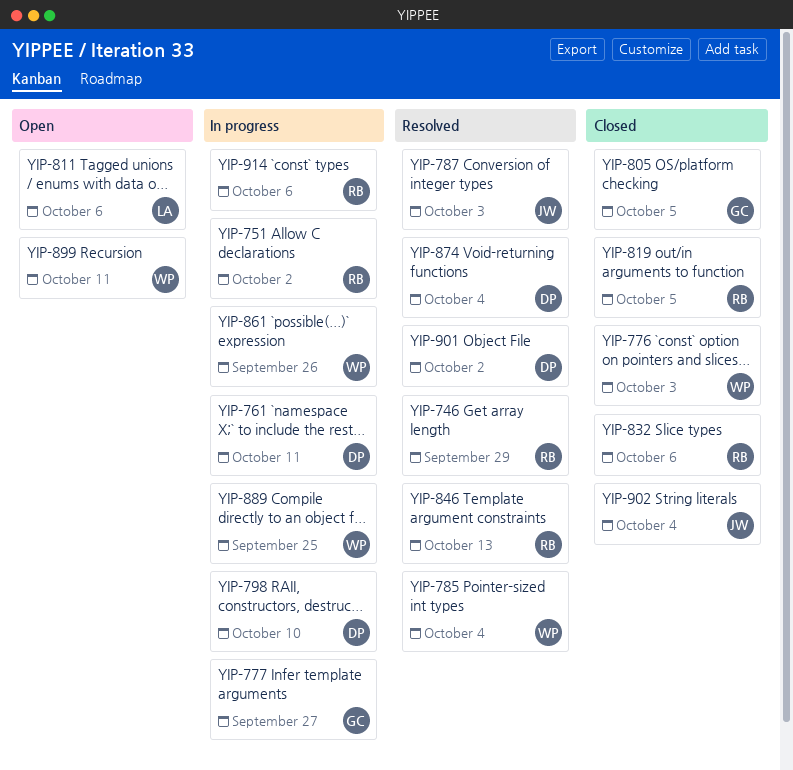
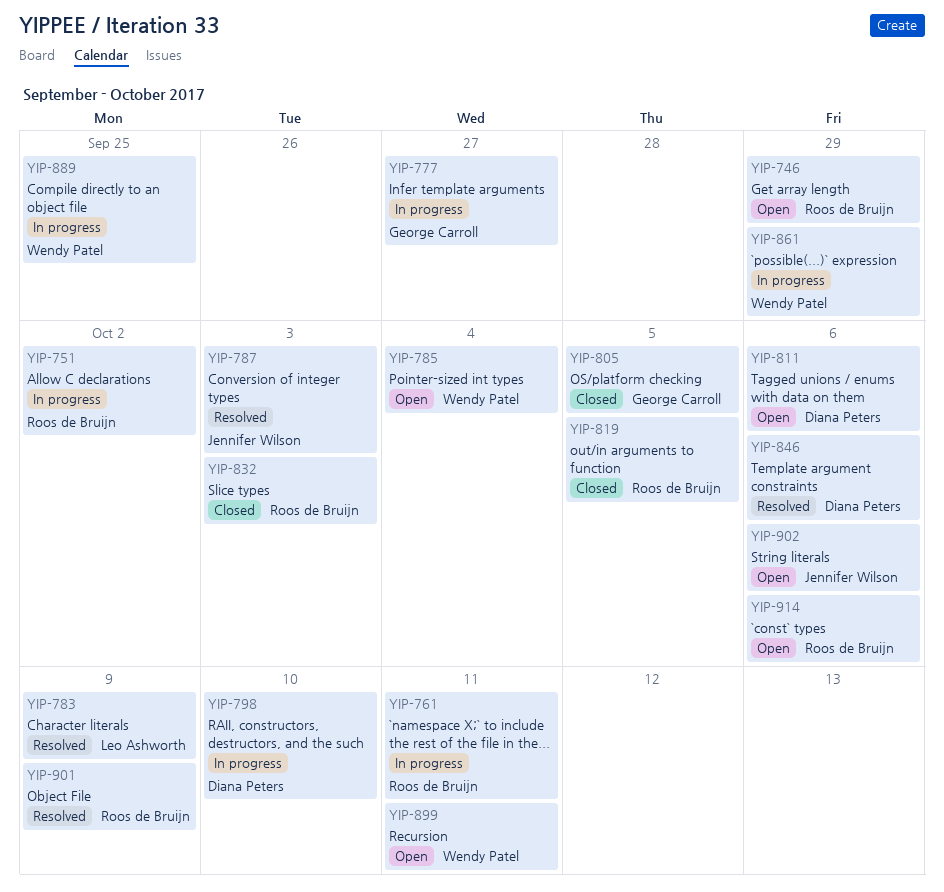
YIP-746, status: Resolved -> Open
YIP-761, owner: Diana Peters -> Roos de Bruijn
YIP-776: present -> none
YIP-783: none -> present
YIP-785, status: Resolved -> Open
YIP-811, owner: Leo Ashworth -> Diana Peters
YIP-832, due: Oct 6 -> Oct 3
YIP-846, owner: Roos de Bruijn -> Diana Peters
YIP-846, due: Oct 13 -> Oct 6
YIP-861, due: Sep 26 -> Sep 29
YIP-874: present -> none
YIP-901, owner: Diana Peters -> Roos de Bruijn
YIP-901, due: Oct 2 -> Oct 9
YIP-902, status: Closed -> Open
YIP-902, due: Oct 4 -> Oct 6
YIP-914, status: In progress -> Open

